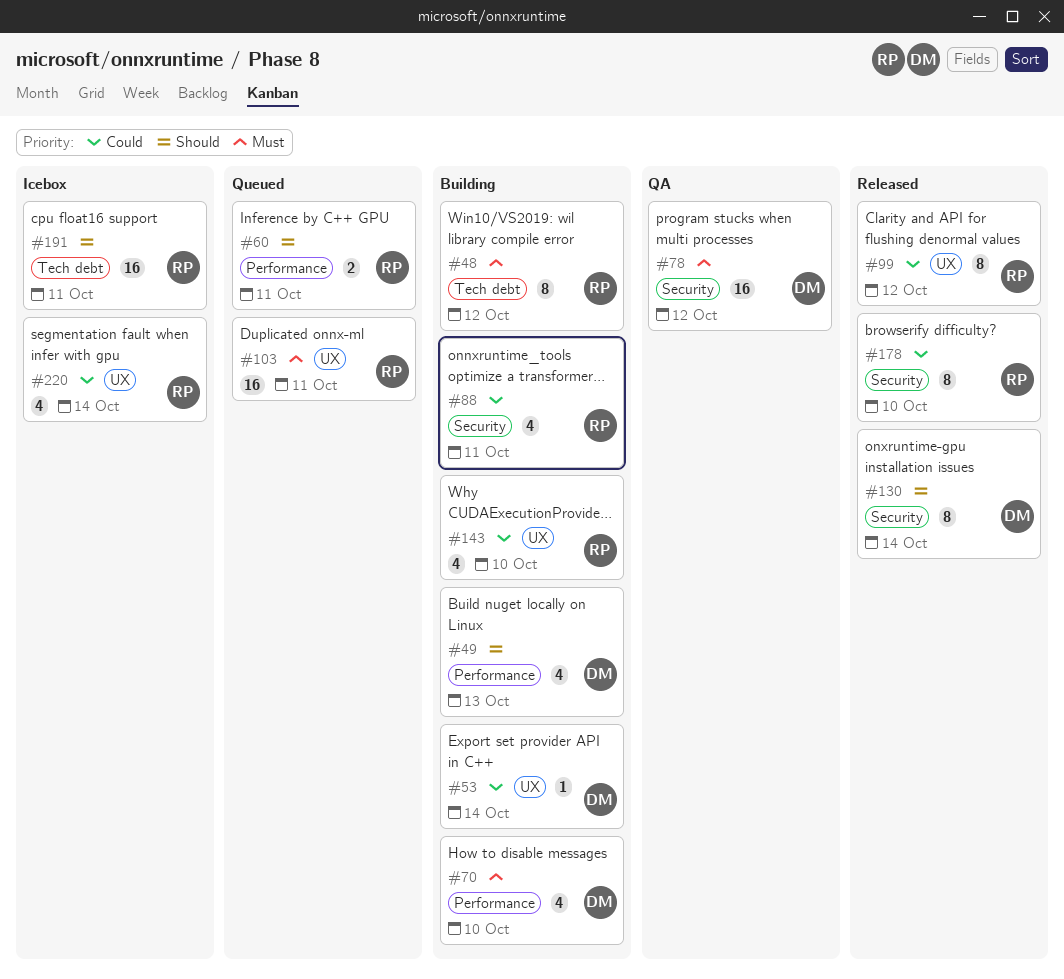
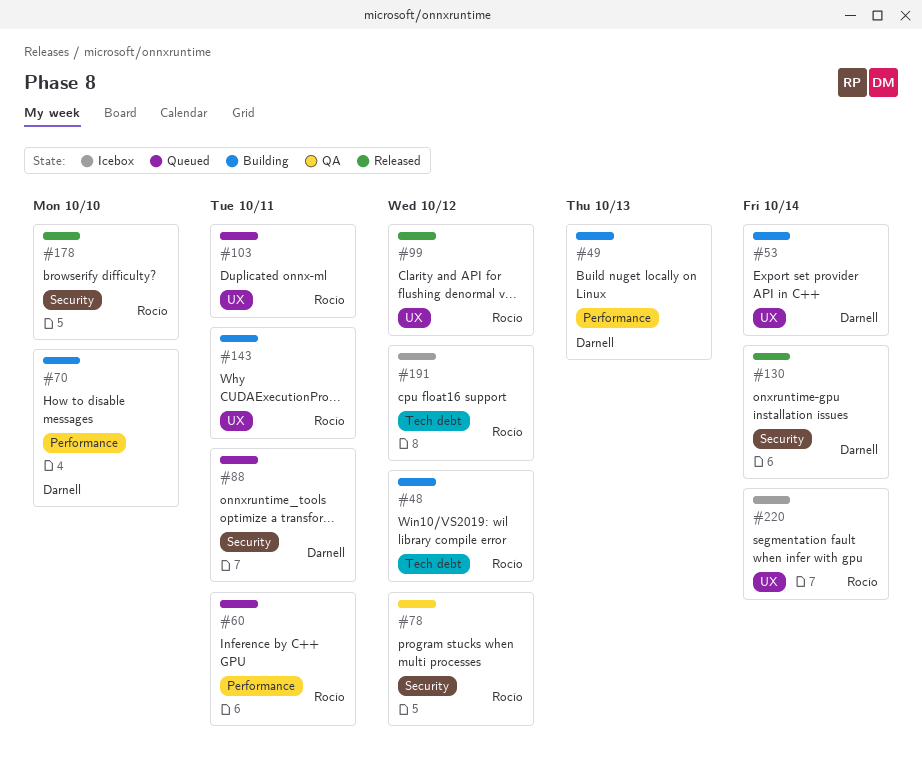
#78, owner: Darnell -> Rocío
#88, status: Building -> Queued
#88, owner: Rocío -> Darnell
#143, due: Oct 10 -> Oct 11
#191, due: Oct 11 -> Oct 12

